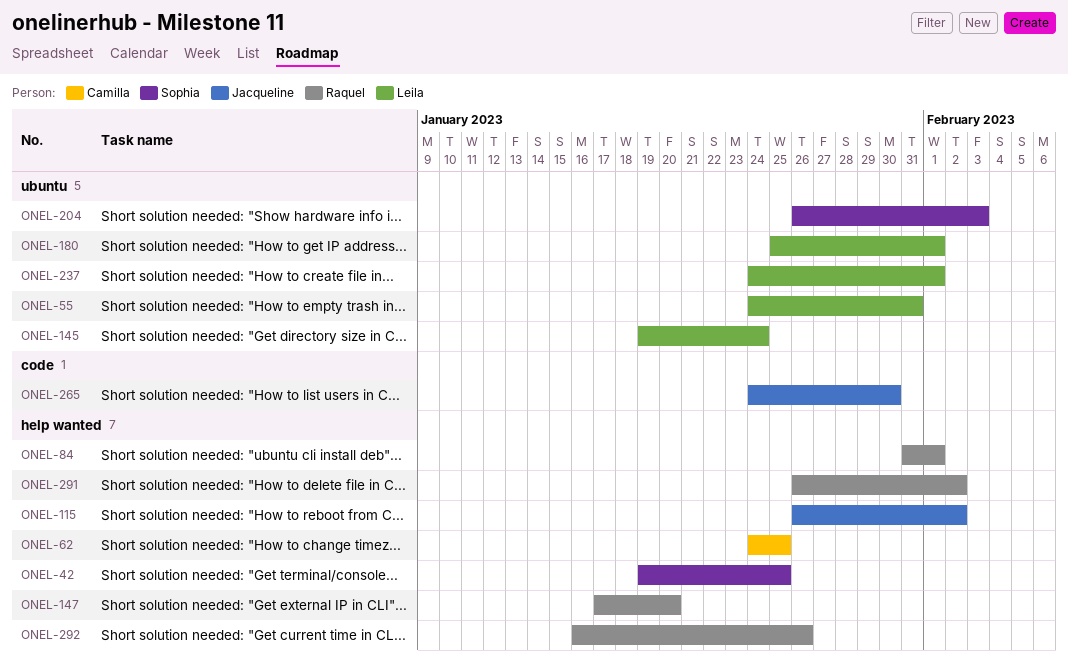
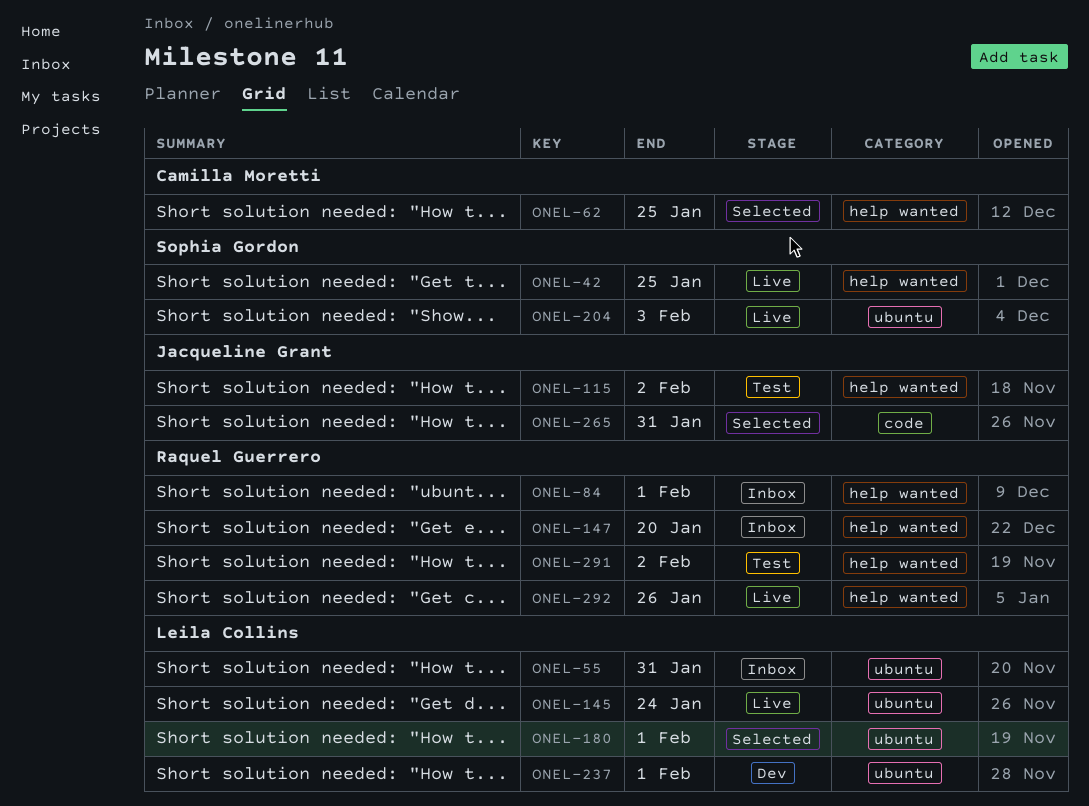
ONEL-265, due: Jan 30 -> Jan 31

